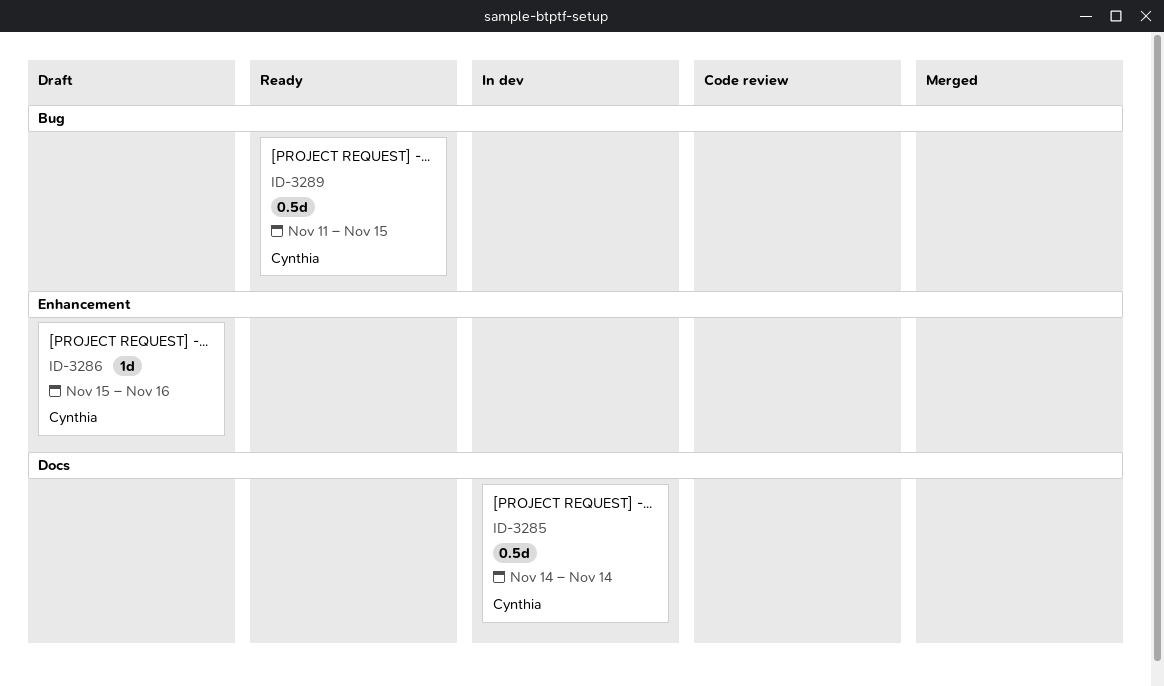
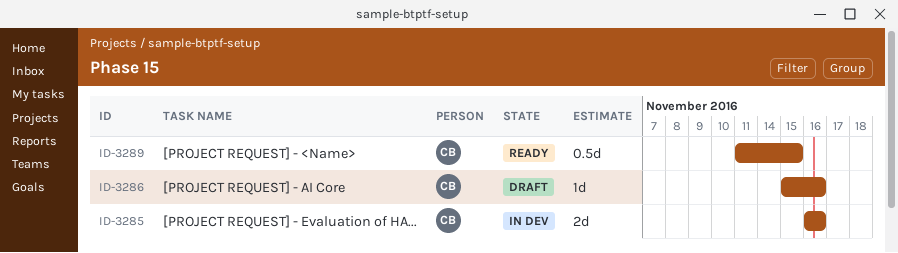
ID-3285, estimate: 0.5d -> 2d
ID-3285, start: Nov 14 -> Nov 16
ID-3285, due: Nov 14 -> Nov 16

